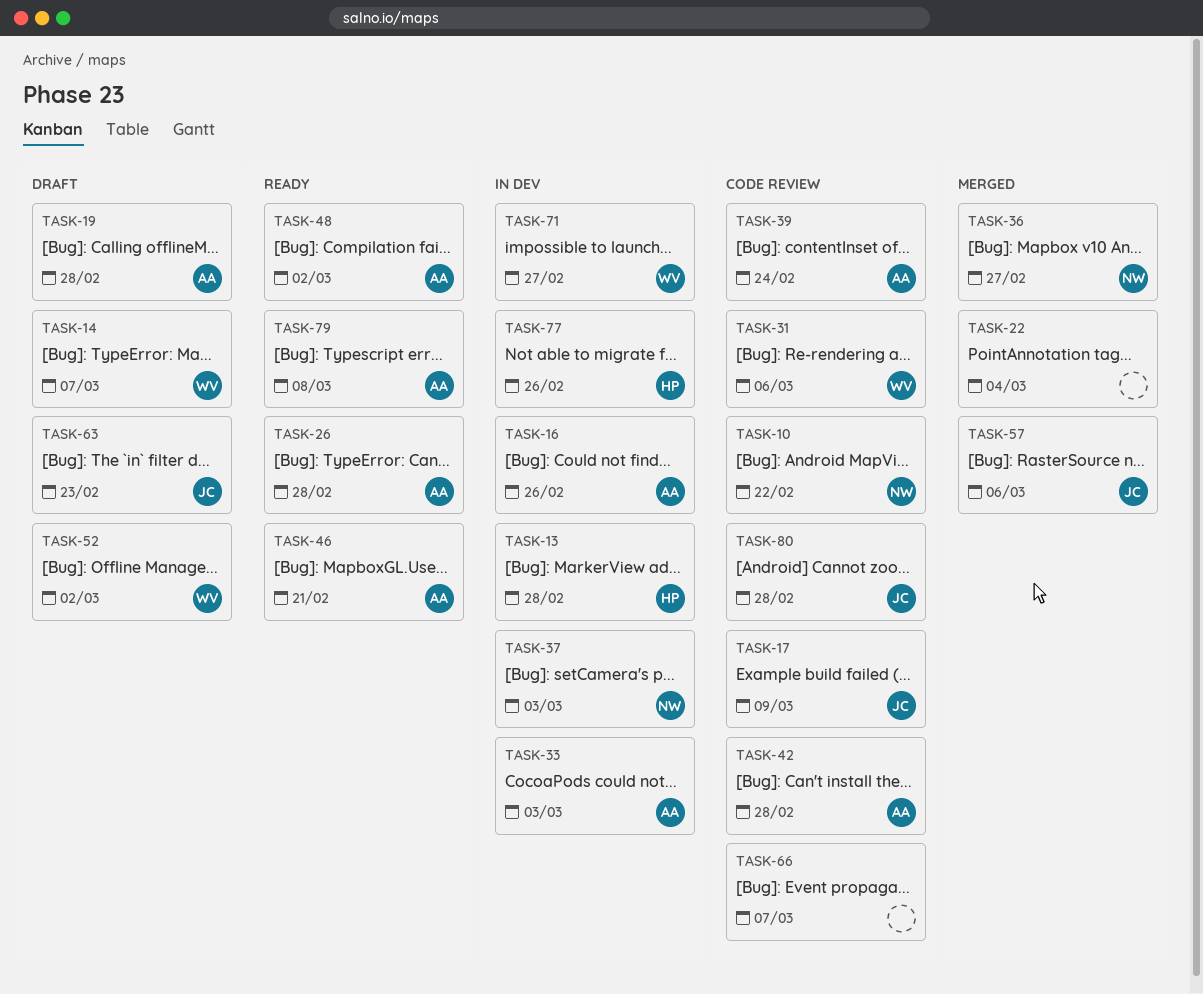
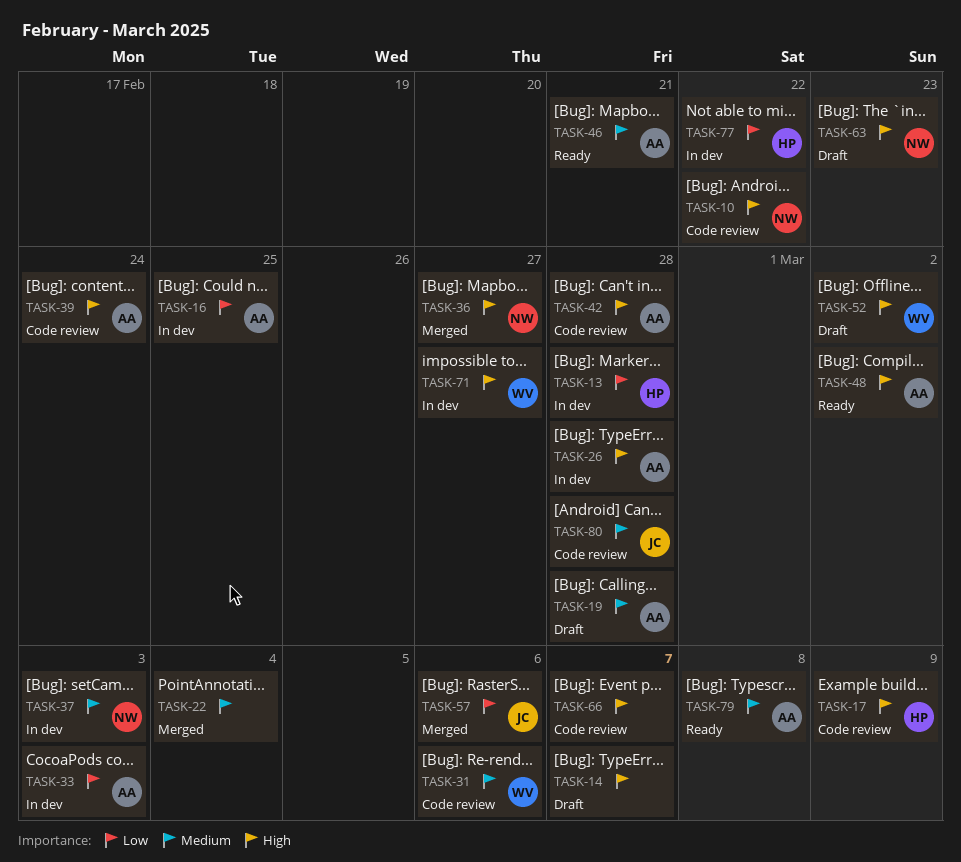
TASK-14, owner: WV -> none
TASK-16, due: Feb 26 -> Feb 25
TASK-17, owner: JC -> HP
TASK-26, status: Ready -> In dev
TASK-63, owner: JC -> NW
TASK-77, due: Feb 26 -> Feb 22

